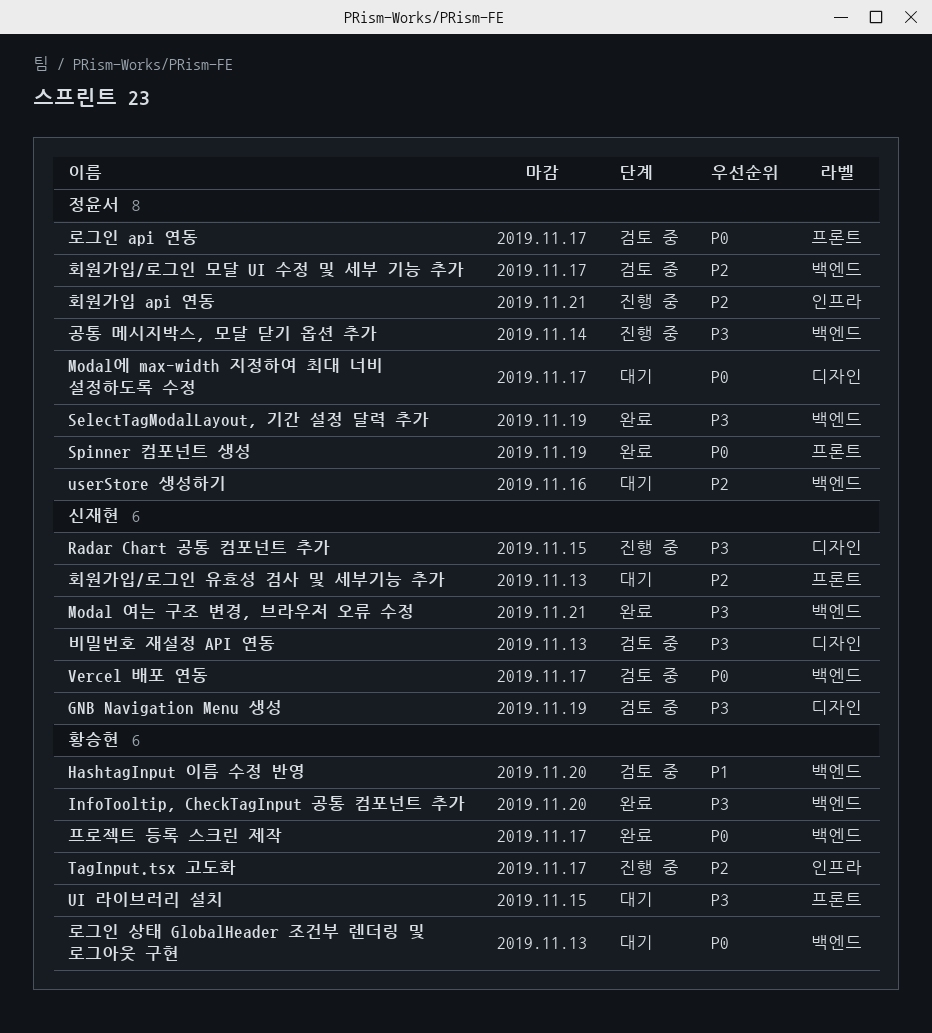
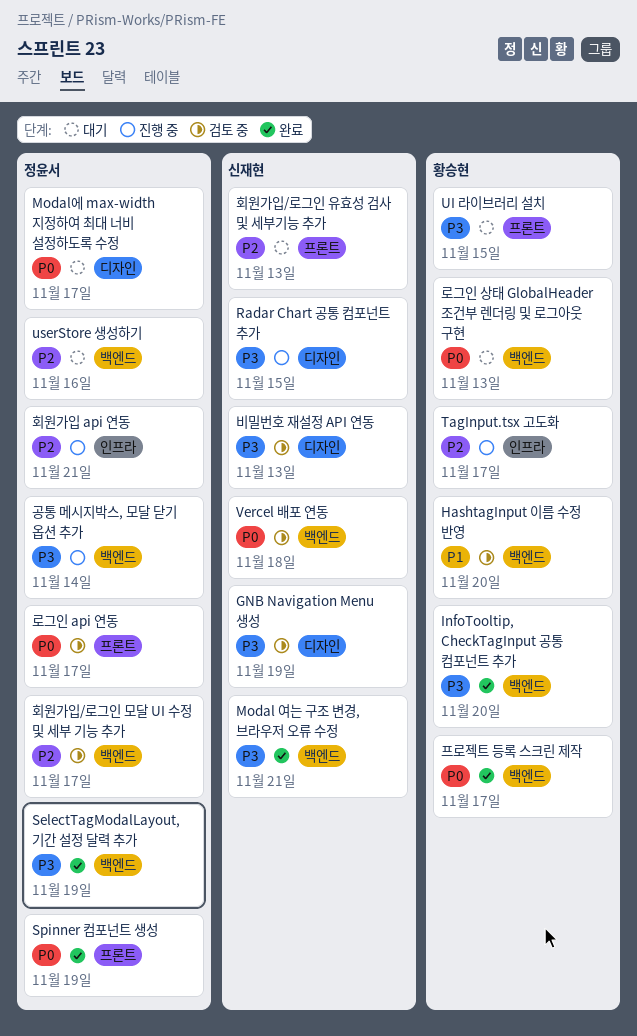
Vercel 배포 연동, due: Nov 17 -> Nov 18

